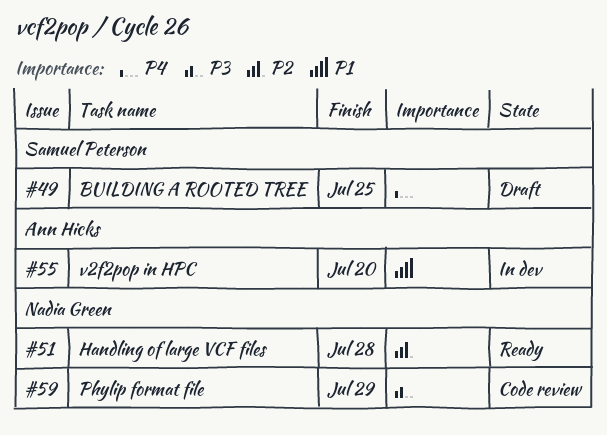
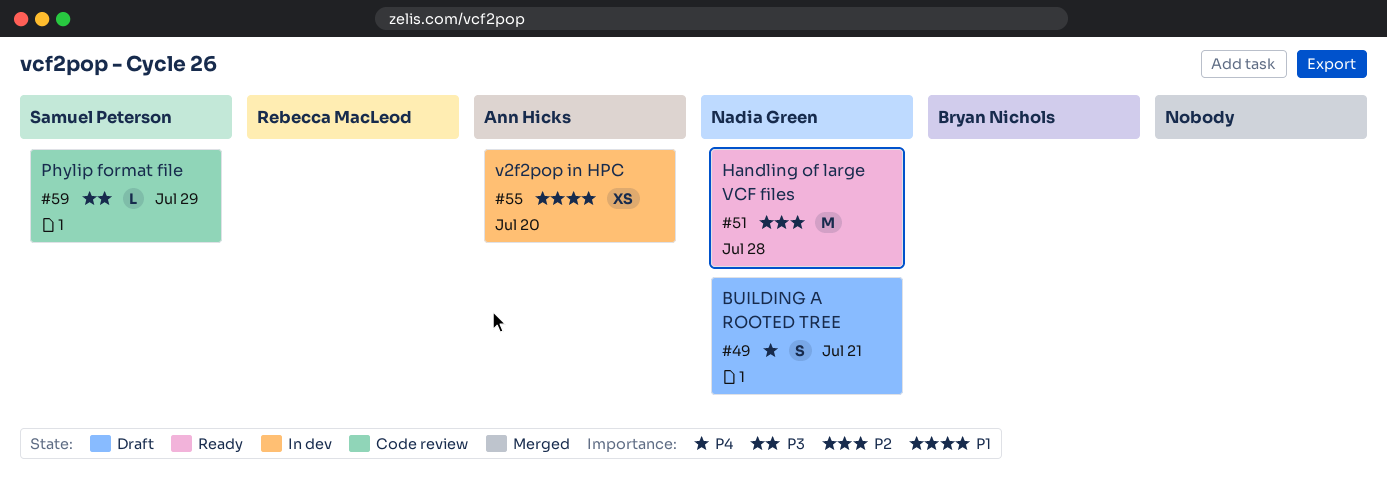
#49, owner: Samuel Peterson -> Nadia Green
#49, due: Jul 25 -> Jul 21
#59, owner: Nadia Green -> Samuel Peterson

